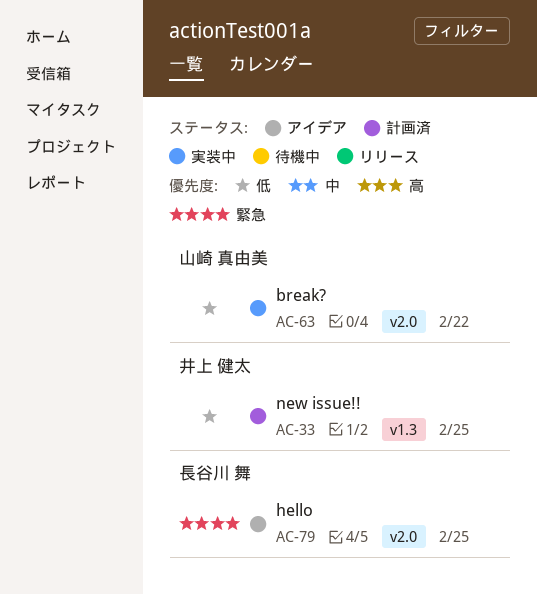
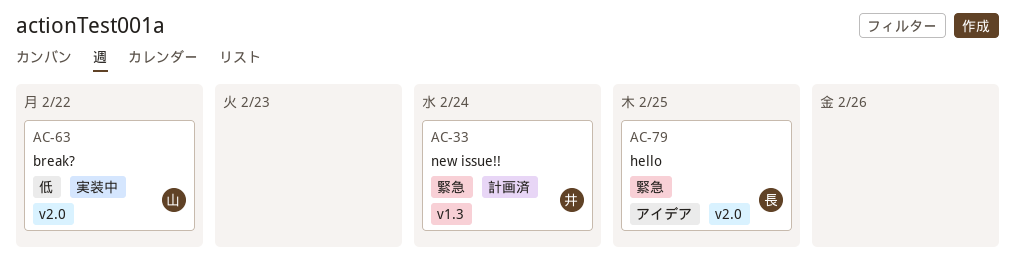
AC-33, priority: 低 -> 緊急
AC-33, due: Feb 25 -> Feb 24

